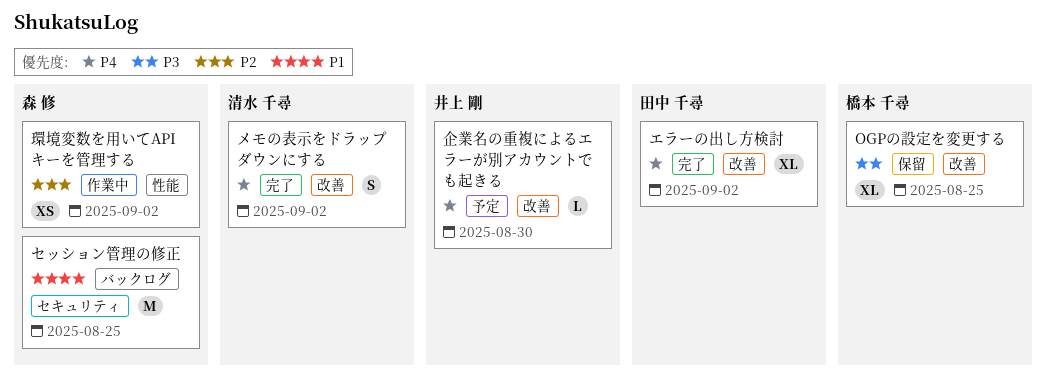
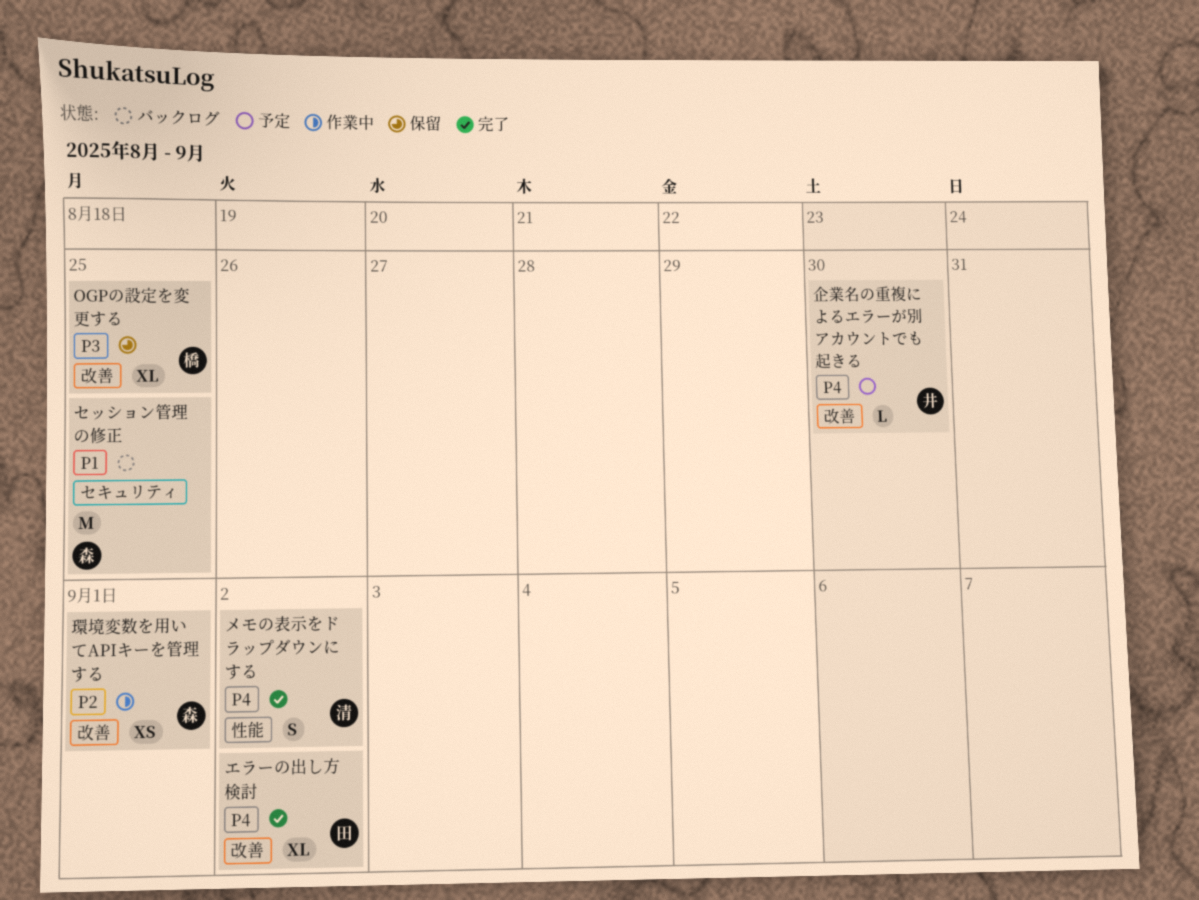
メモの表示をドラップダウンにする, label: 改善 -> 性能
環境変数を用いてAPIキーを管理する, label: 性能 -> 改善
環境変数を用いてAPIキーを管理する, due: Sep 2 -> Sep 1

